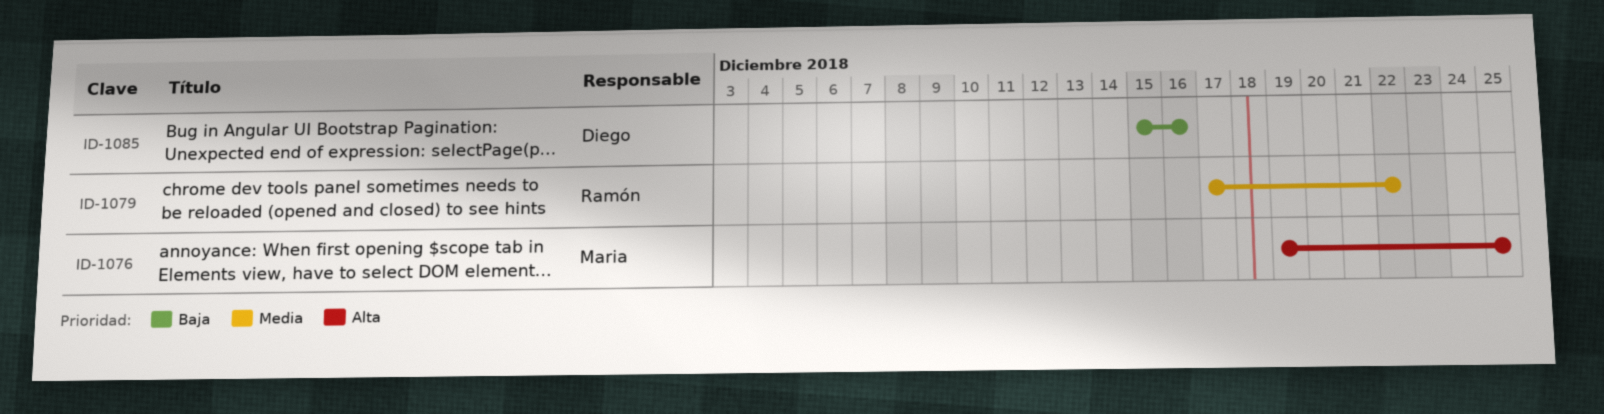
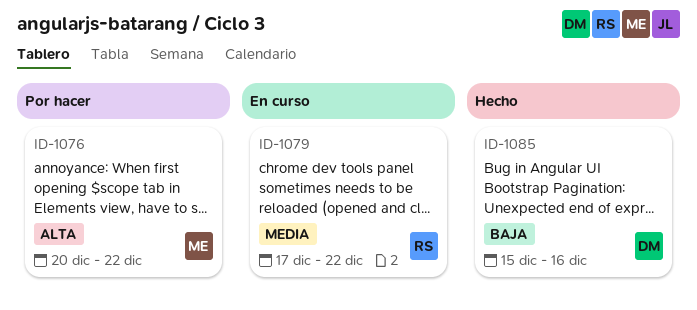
ID-1076, start: Dec 19 -> Dec 20
ID-1076, due: Dec 25 -> Dec 22

